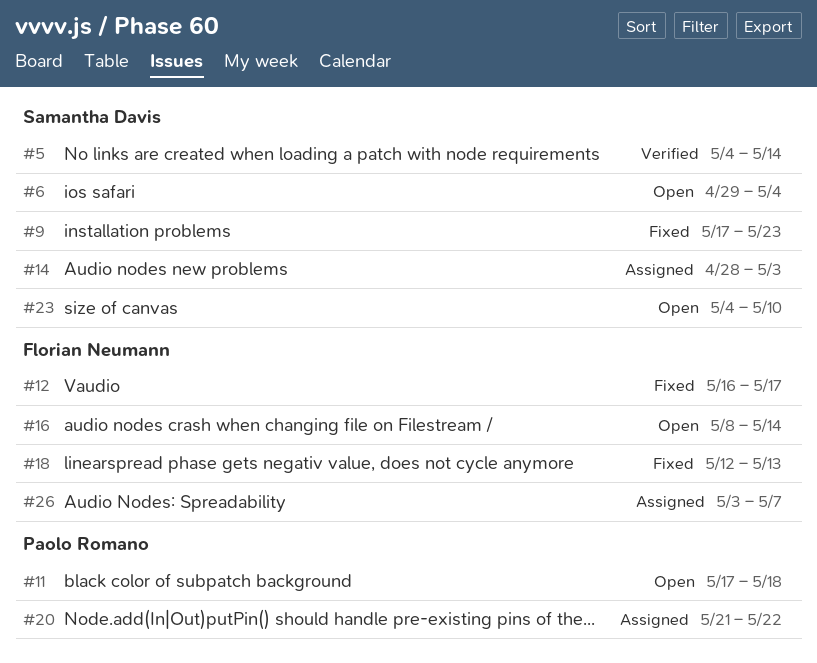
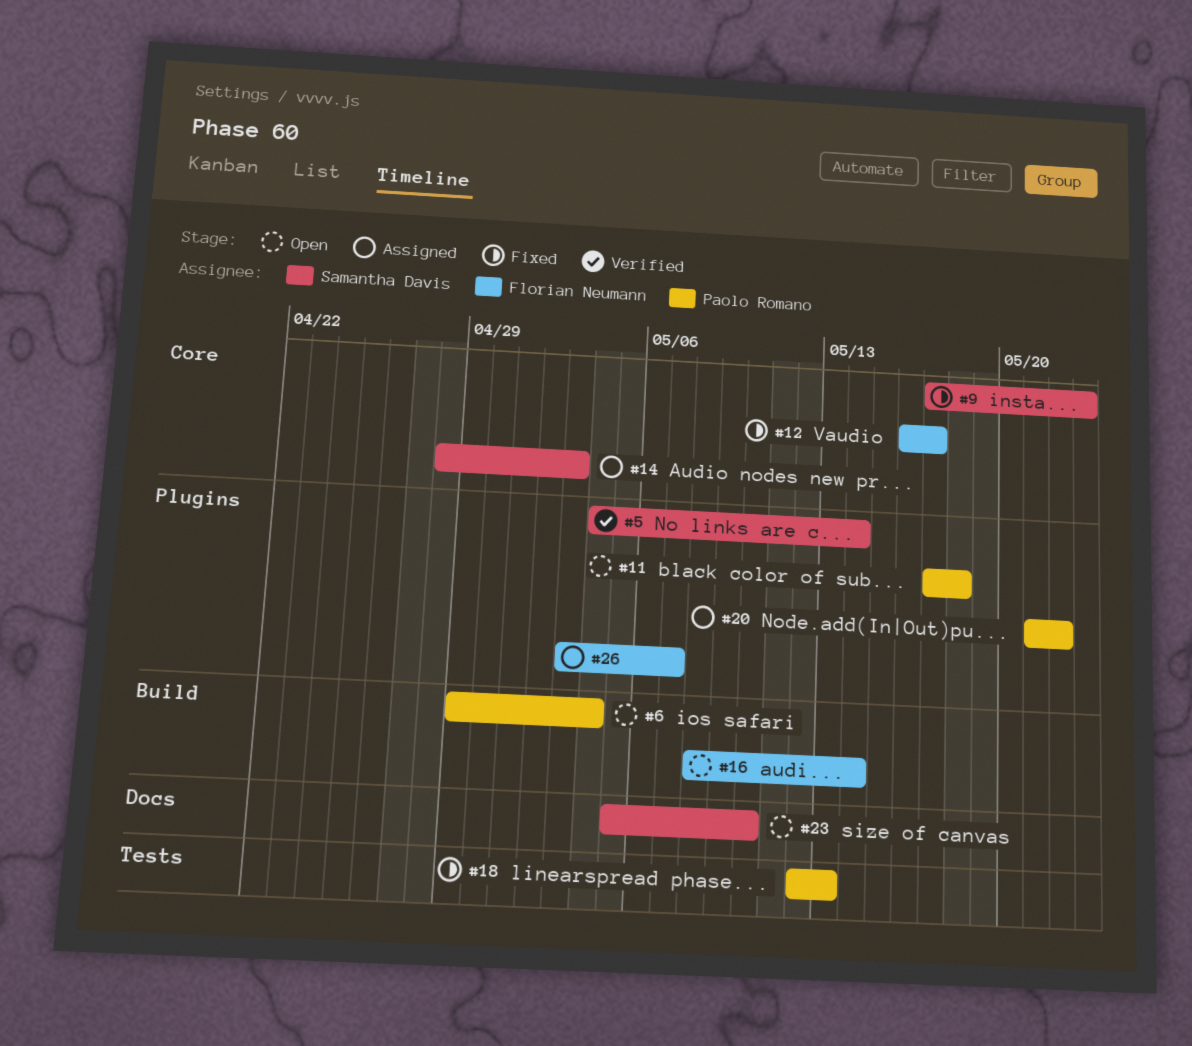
#6, owner: Samantha Davis -> Paolo Romano
#18, owner: Florian Neumann -> Paolo Romano
#23, start: May 4 -> May 5

